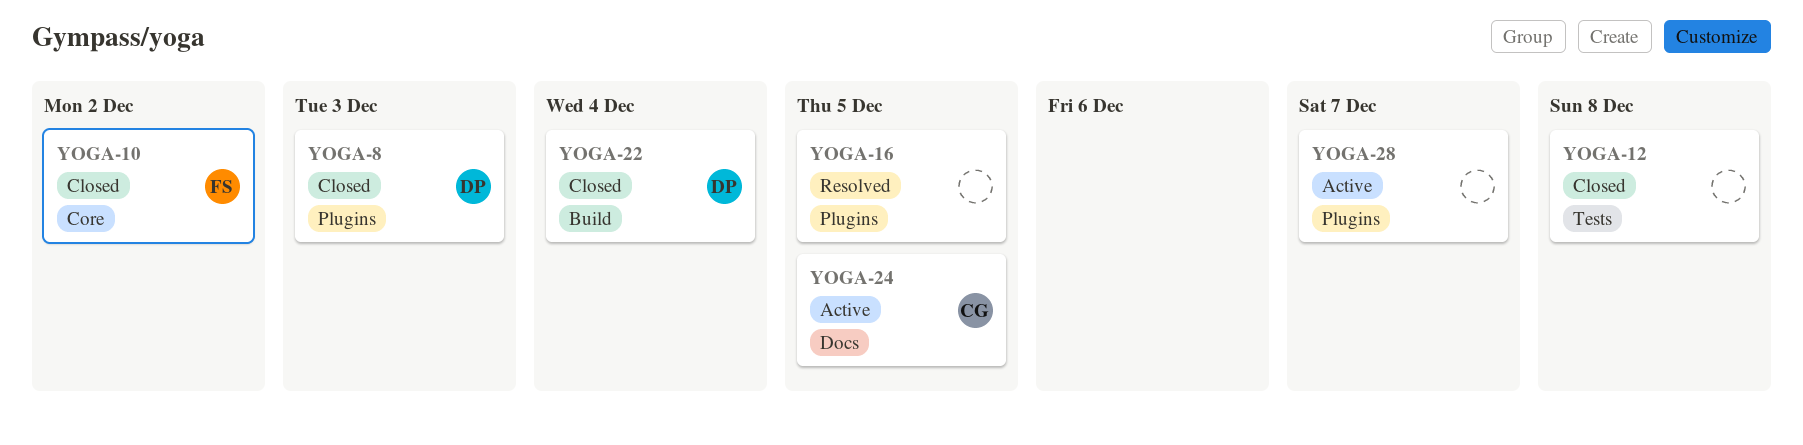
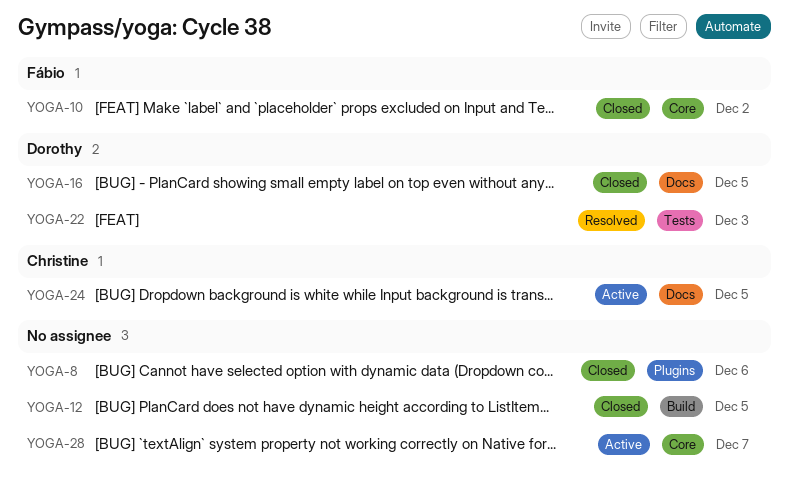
YOGA-8, owner: Dorothy -> none
YOGA-8, due: Dec 3 -> Dec 6
YOGA-12, label: Tests -> Build
YOGA-12, due: Dec 8 -> Dec 5
YOGA-16, status: Resolved -> Closed
YOGA-16, owner: none -> Dorothy
YOGA-16, label: Plugins -> Docs
YOGA-22, status: Closed -> Resolved
YOGA-22, label: Build -> Tests
YOGA-22, due: Dec 4 -> Dec 3
YOGA-28, label: Plugins -> Core

